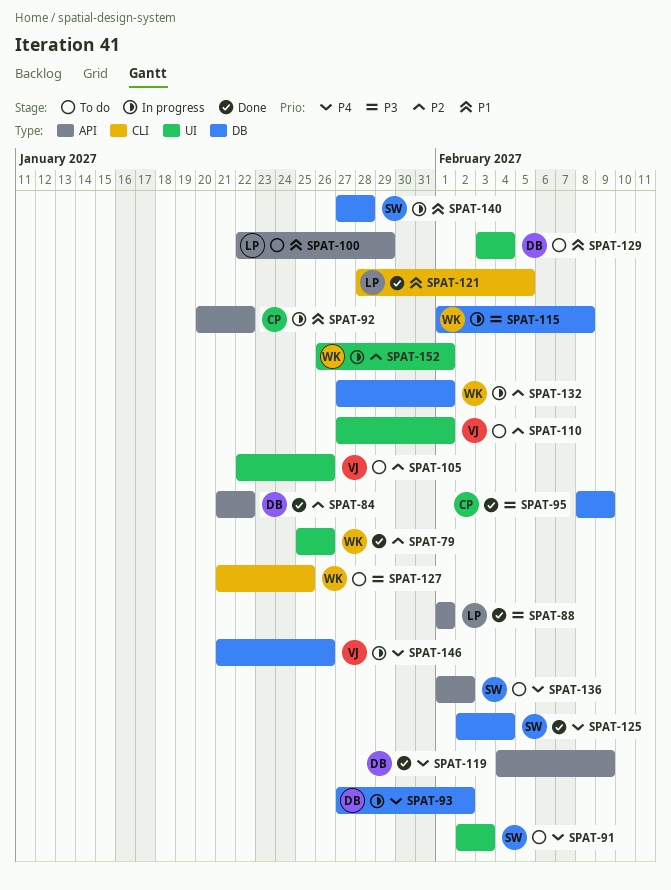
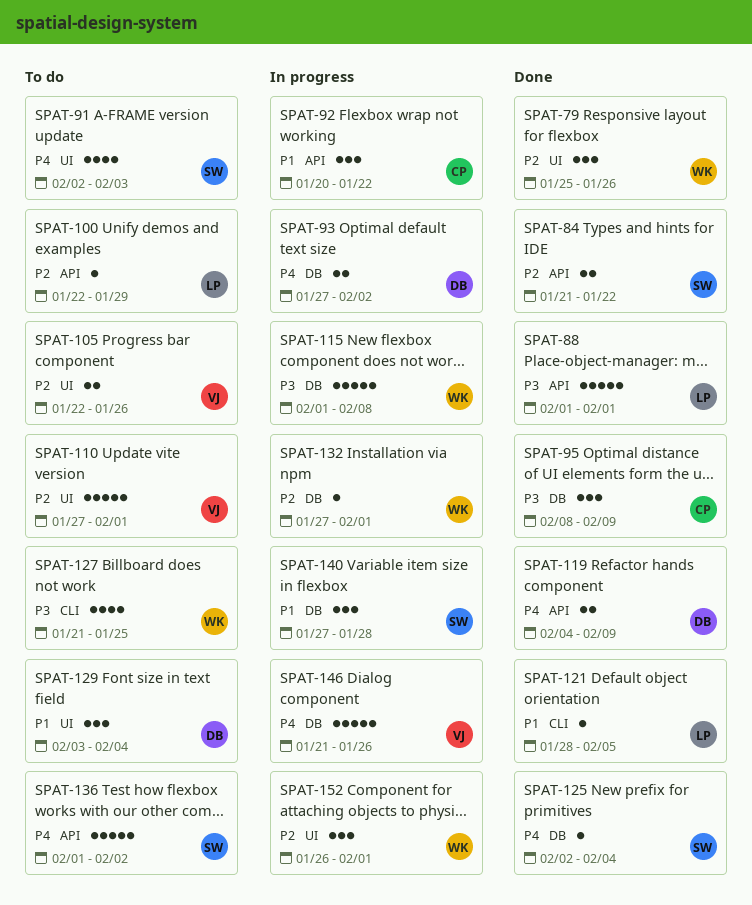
SPAT-84, owner: DB -> SW
SPAT-100, priority: P1 -> P2

